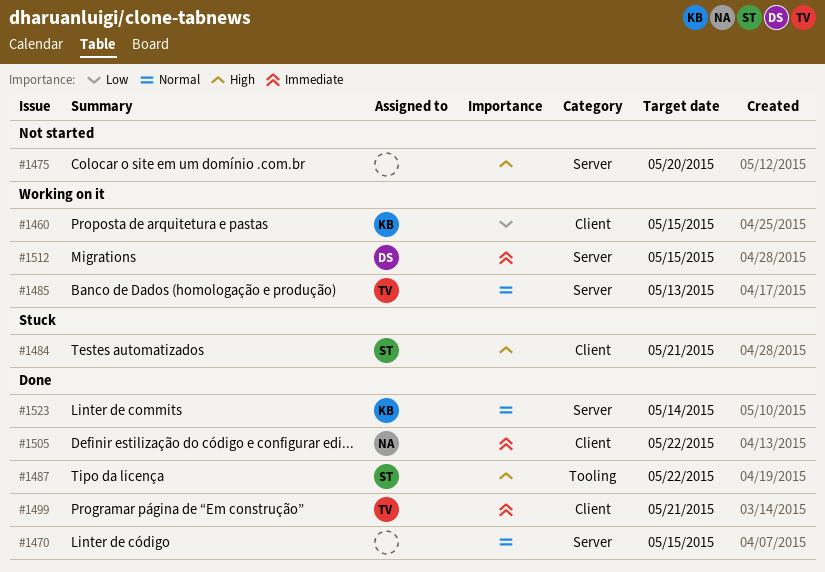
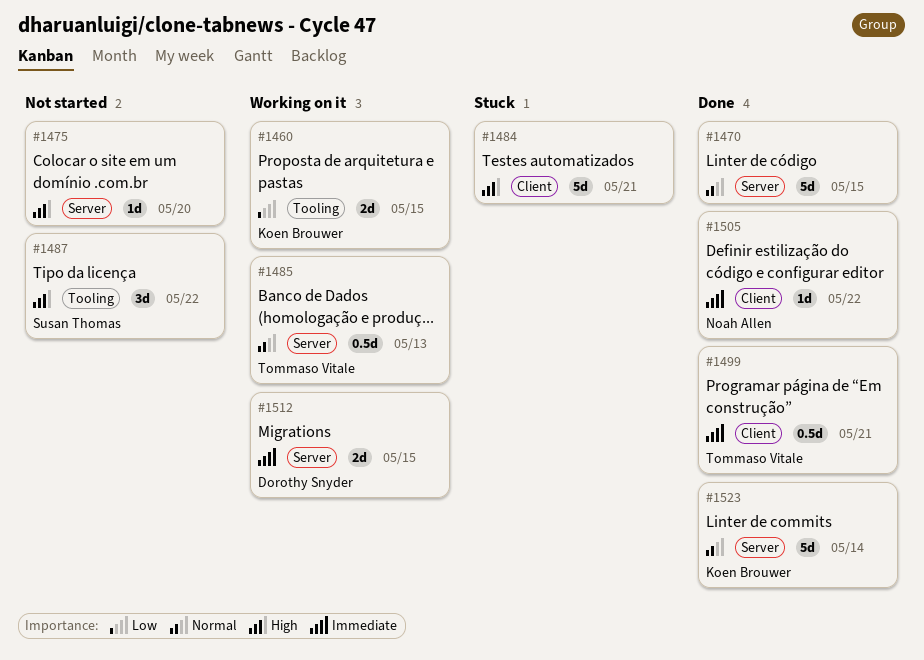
#1460, label: Client -> Tooling
#1484, owner: Susan Thomas -> none
#1487, status: Done -> Not started

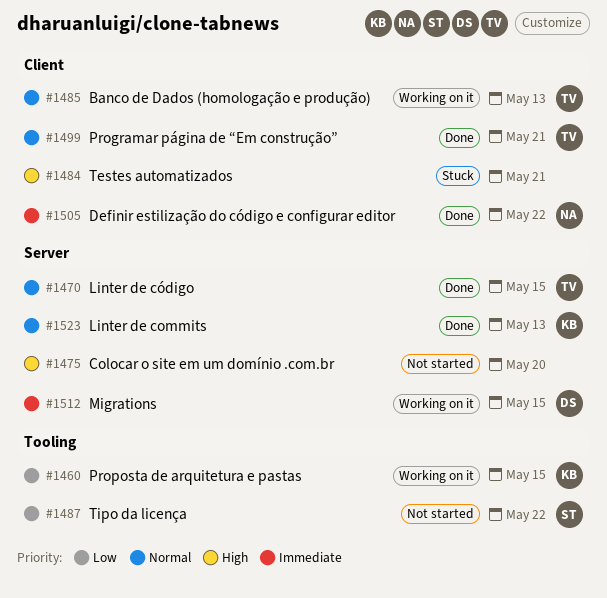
#1470, owner: none -> Tommaso Vitale
#1485, label: Server -> Client
#1487, priority: High -> Low
#1499, priority: Immediate -> Normal
#1523, due: May 14 -> May 13

